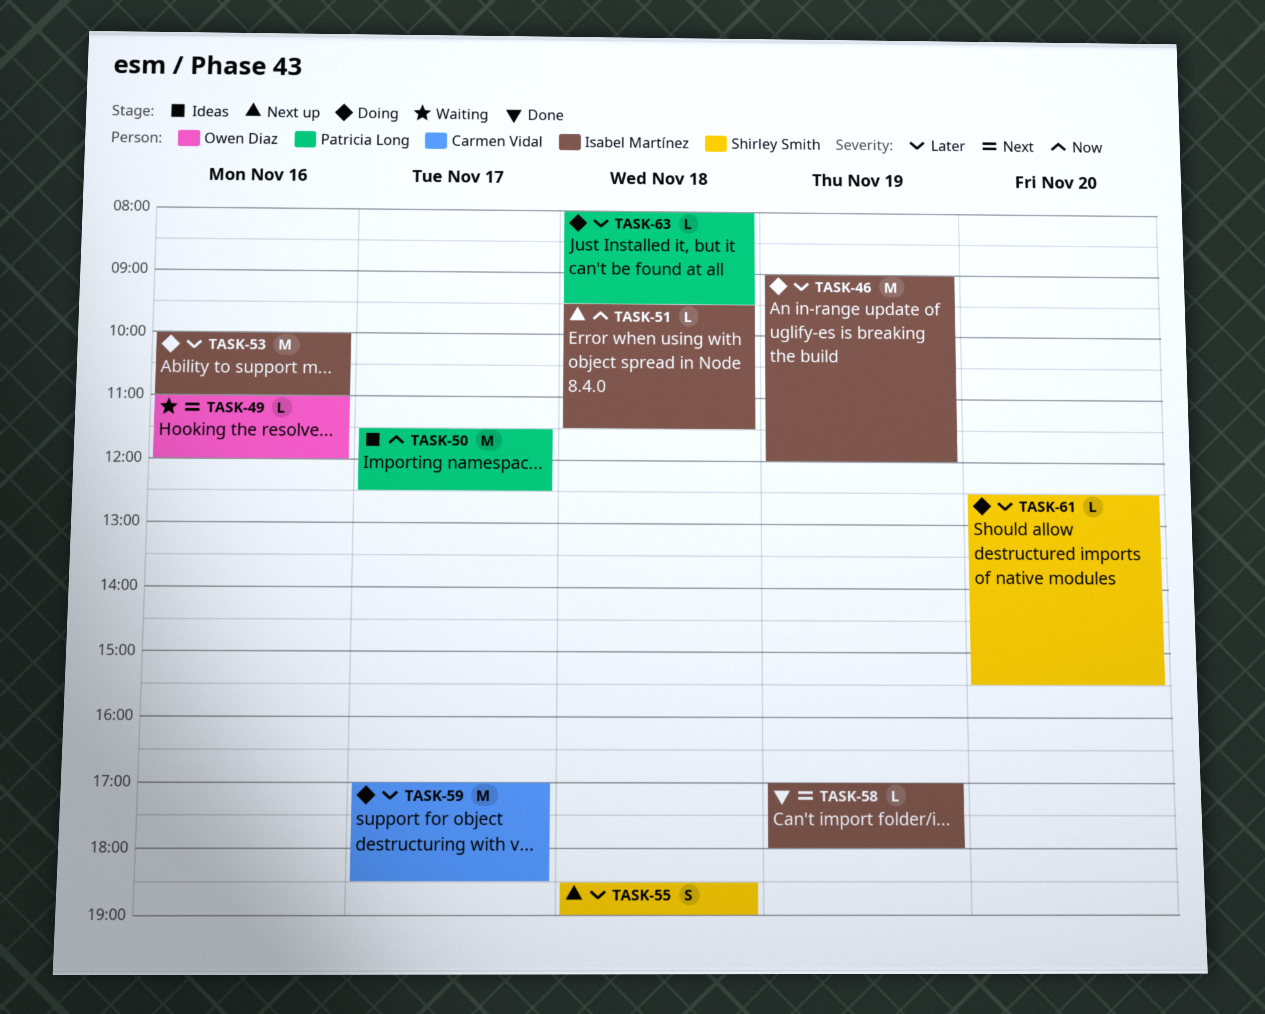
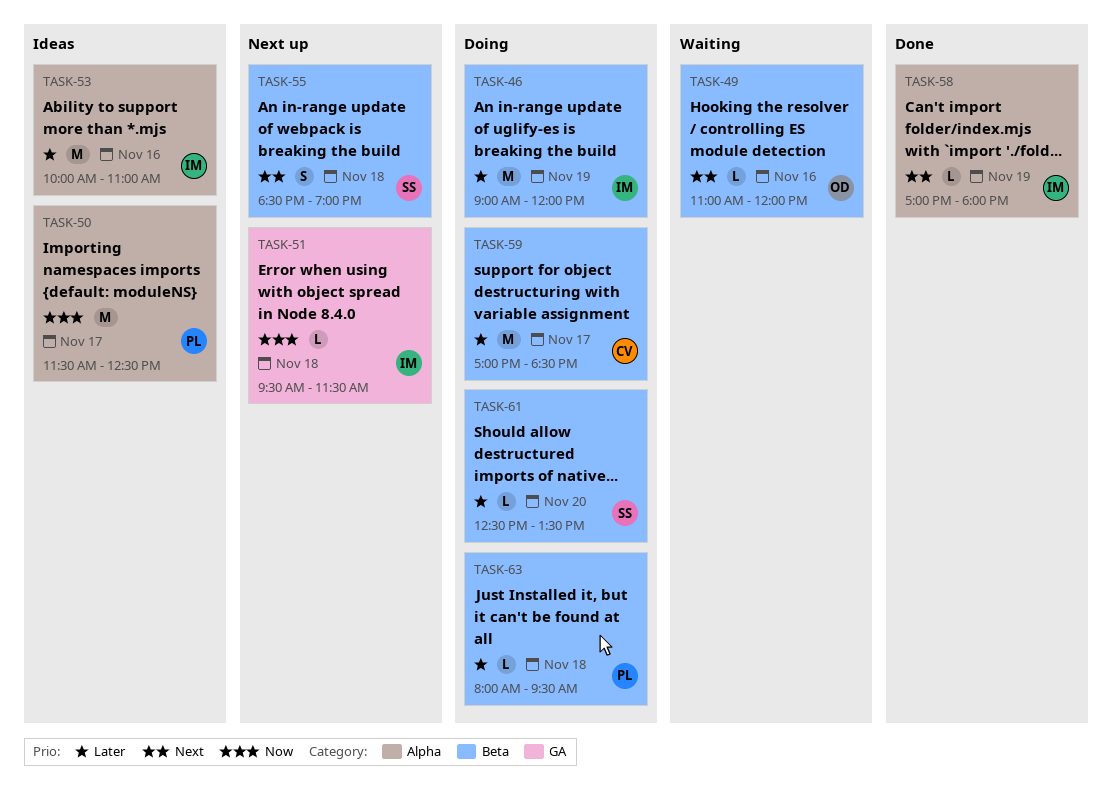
TASK-53, status: Doing -> Ideas
TASK-55, priority: Later -> Next
TASK-61, ends: 15:30 -> 13:30

